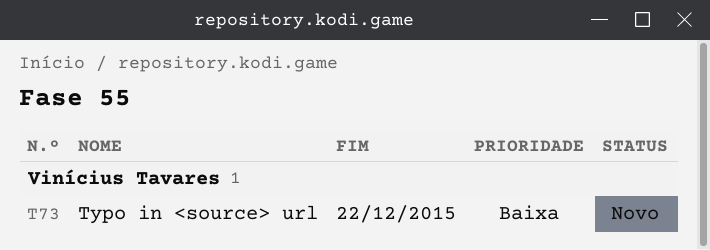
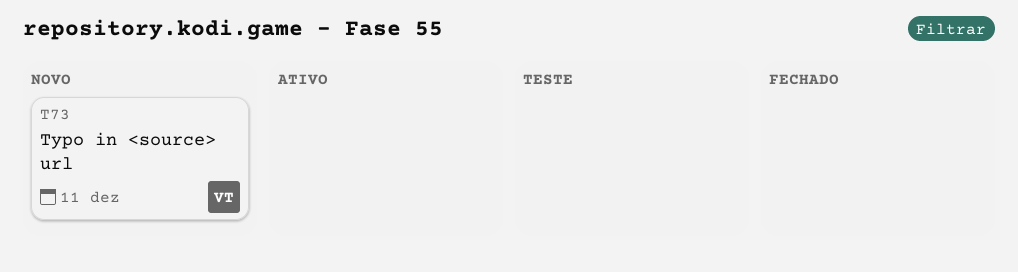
T73, due: Dec 22 -> Dec 11

